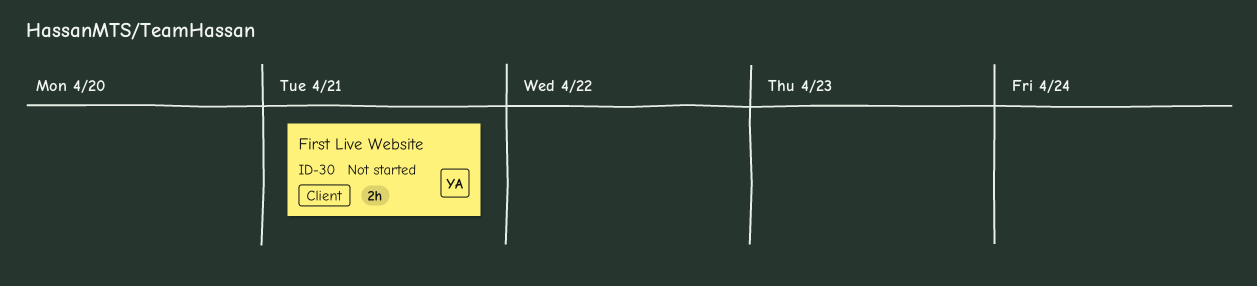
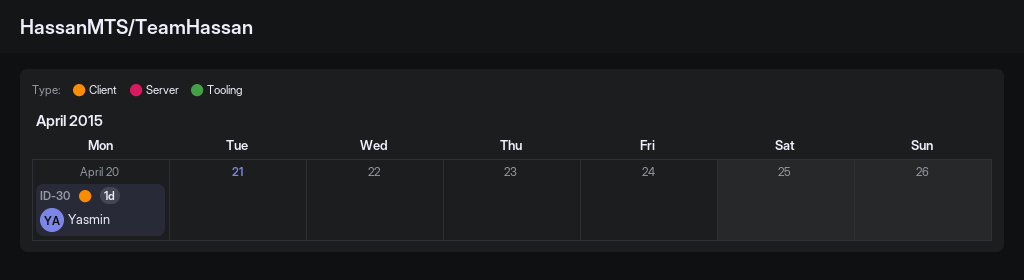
ID-30, estimate: 2h -> 1d
ID-30, due: Apr 21 -> Apr 20

